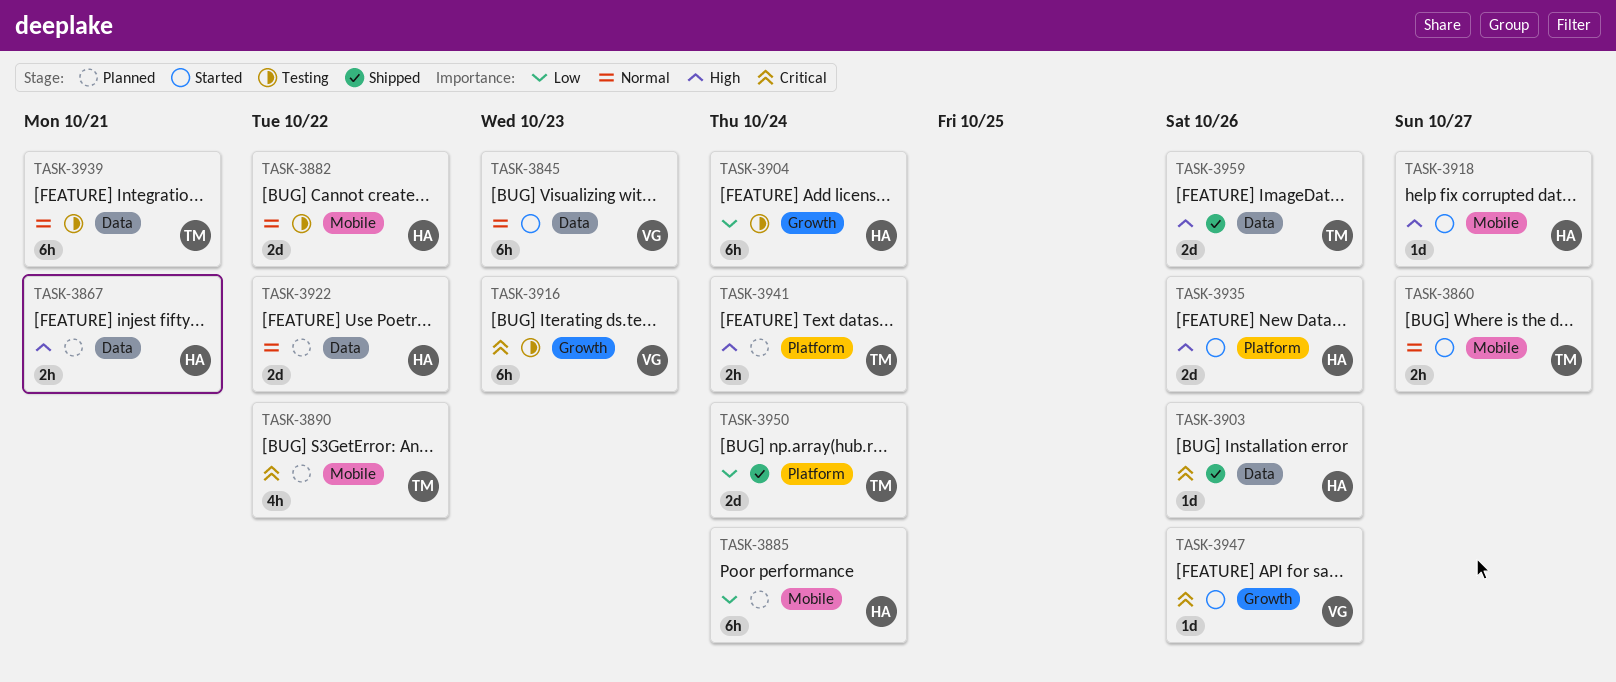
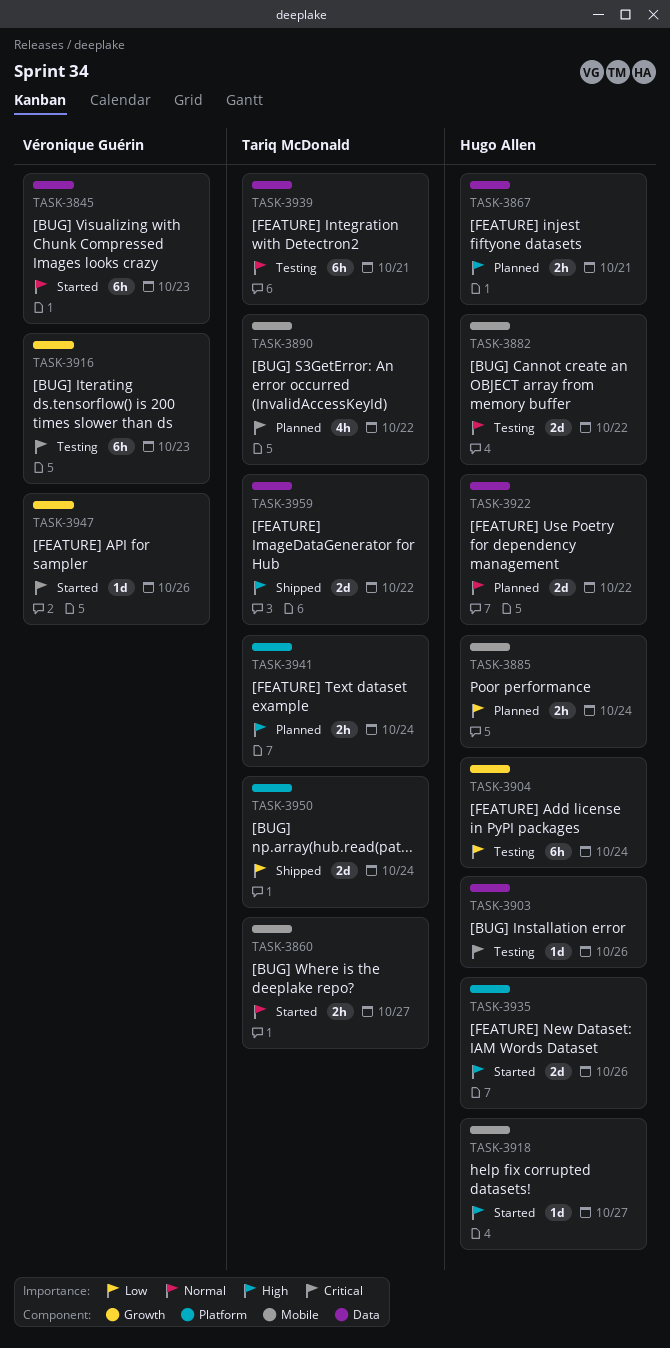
TASK-3885, estimate: 6h -> 2h
TASK-3903, status: Shipped -> Testing
TASK-3959, due: Oct 26 -> Oct 22

